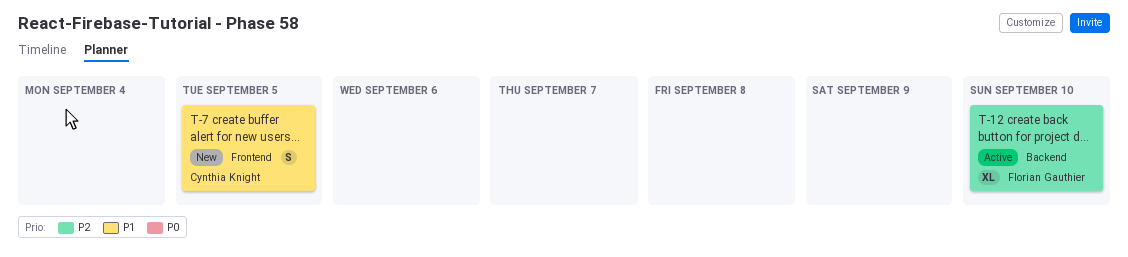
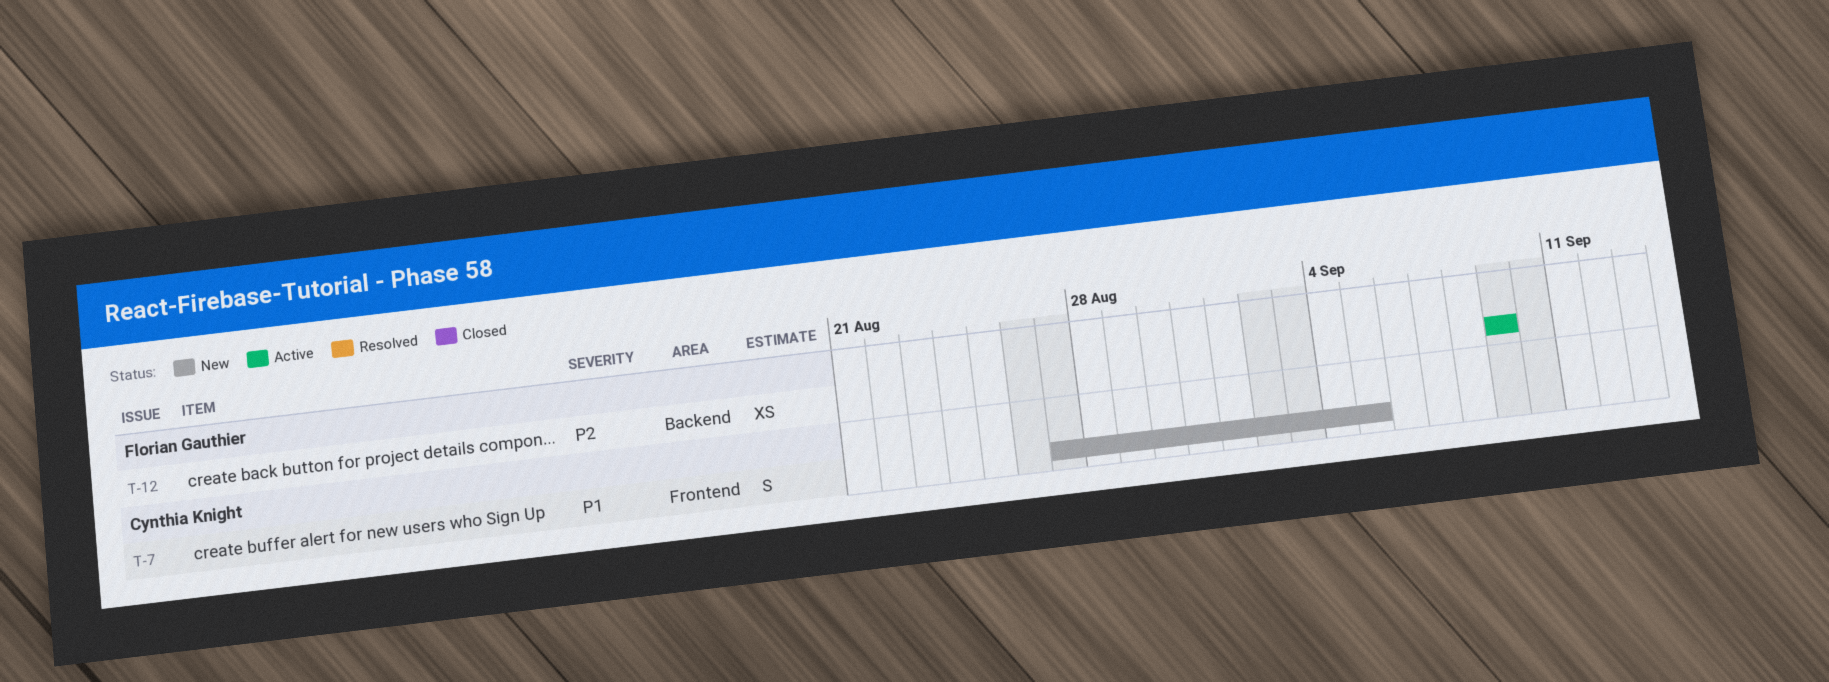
T-12, estimate: XL -> XS
T-12, due: Sep 10 -> Sep 9

